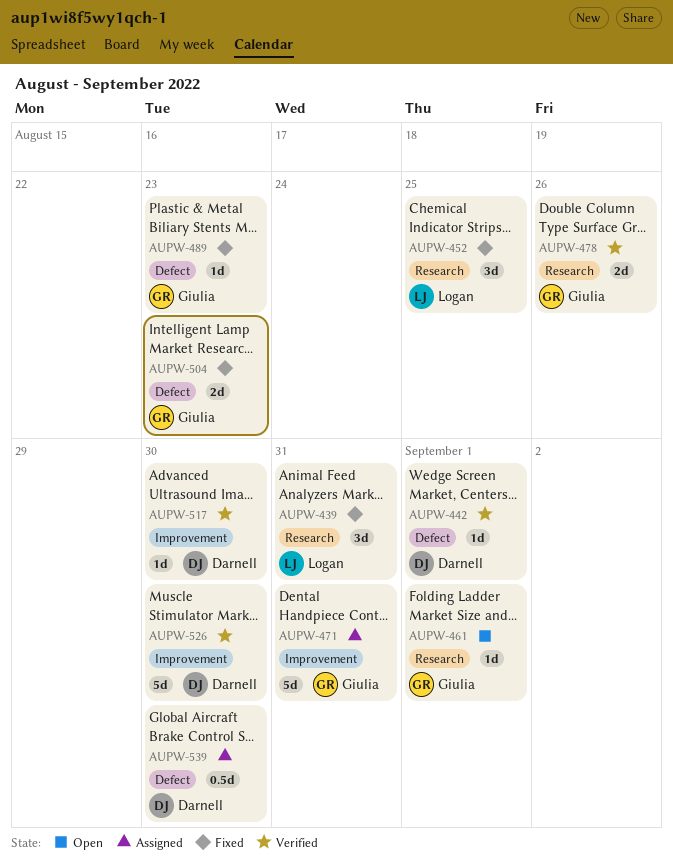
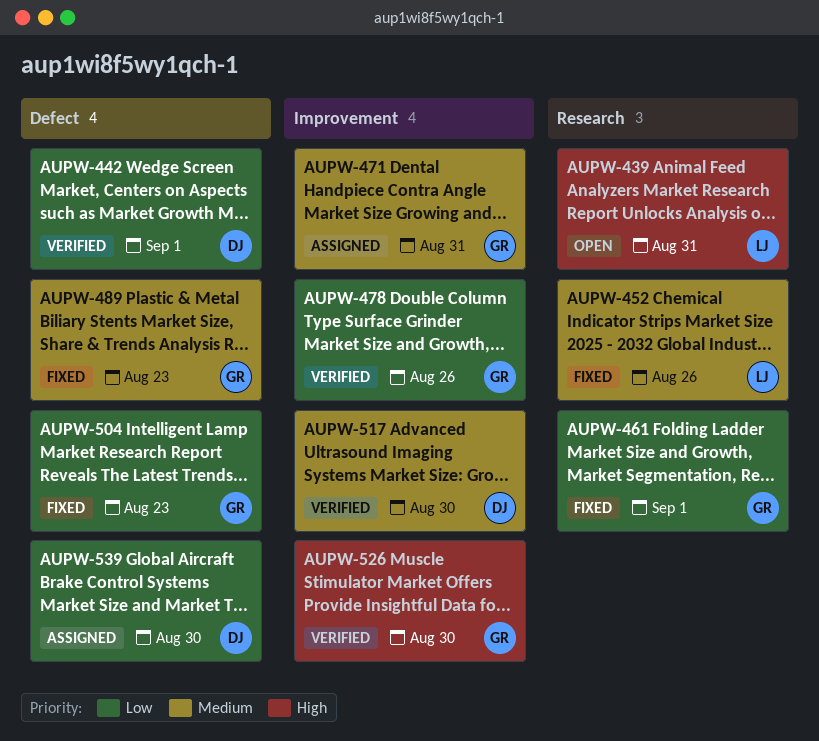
AUPW-439, status: Fixed -> Open
AUPW-452, due: Aug 25 -> Aug 26
AUPW-461, status: Open -> Fixed
AUPW-478, label: Research -> Improvement
AUPW-526, owner: Darnell -> Giulia

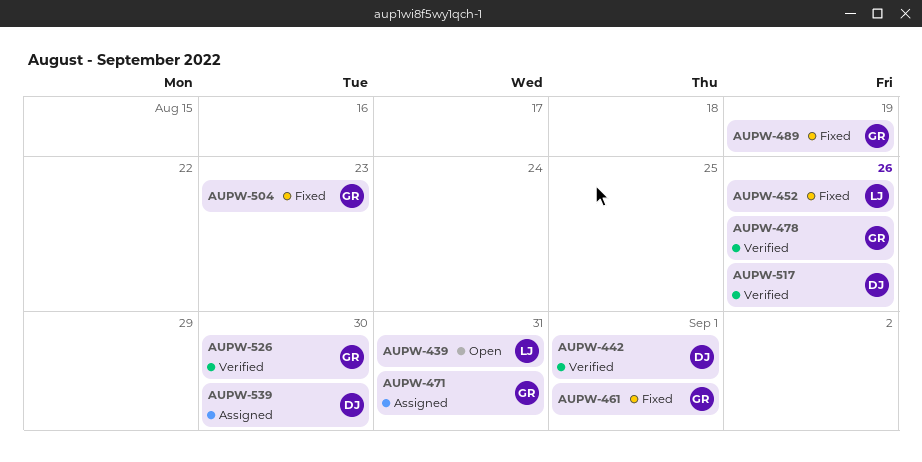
AUPW-489, due: Aug 23 -> Aug 19
AUPW-517, due: Aug 30 -> Aug 26

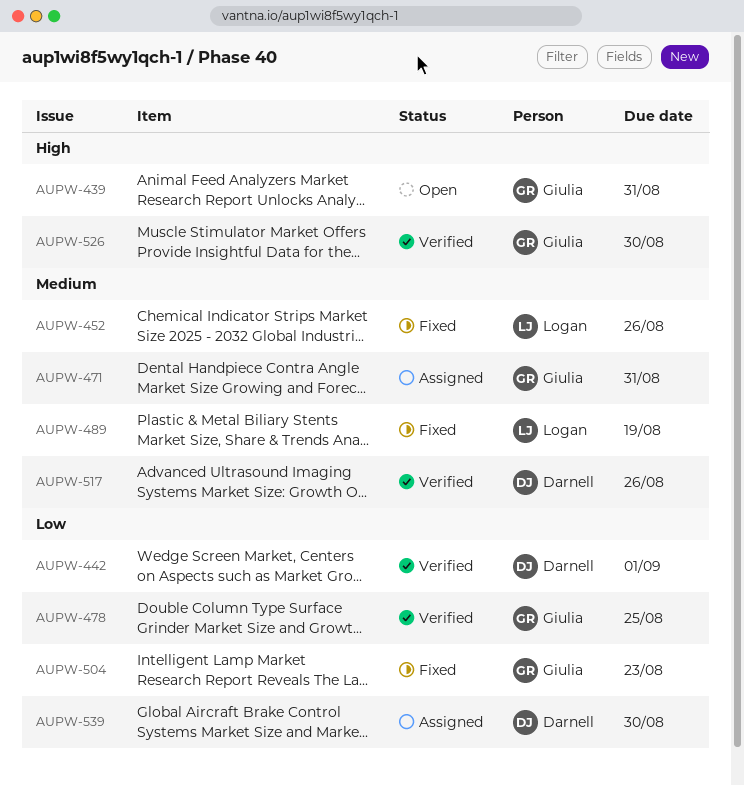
AUPW-439, owner: Logan -> Giulia
AUPW-461: present -> none
AUPW-478, due: Aug 26 -> Aug 25
AUPW-489, owner: Giulia -> Logan

